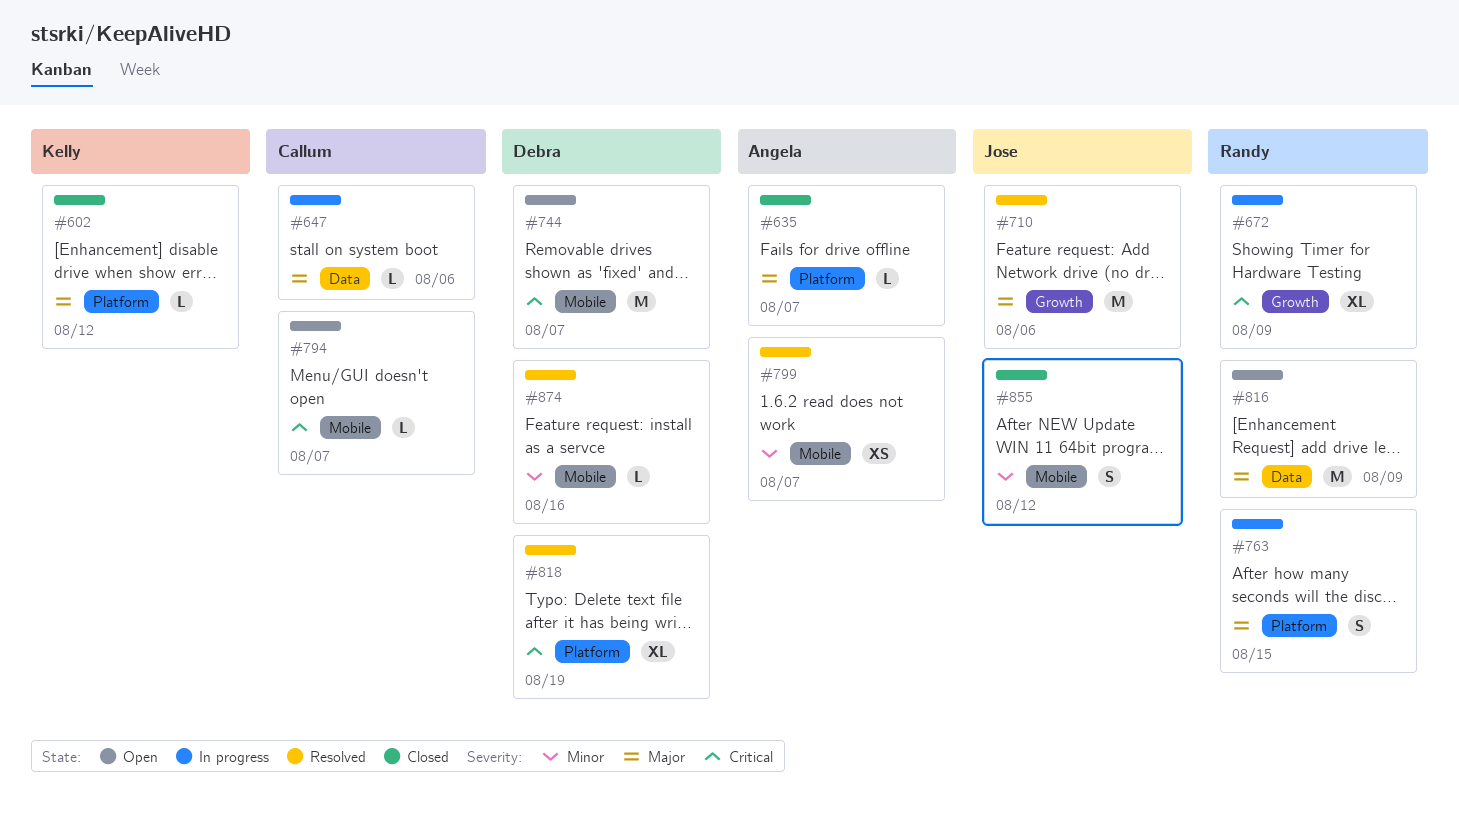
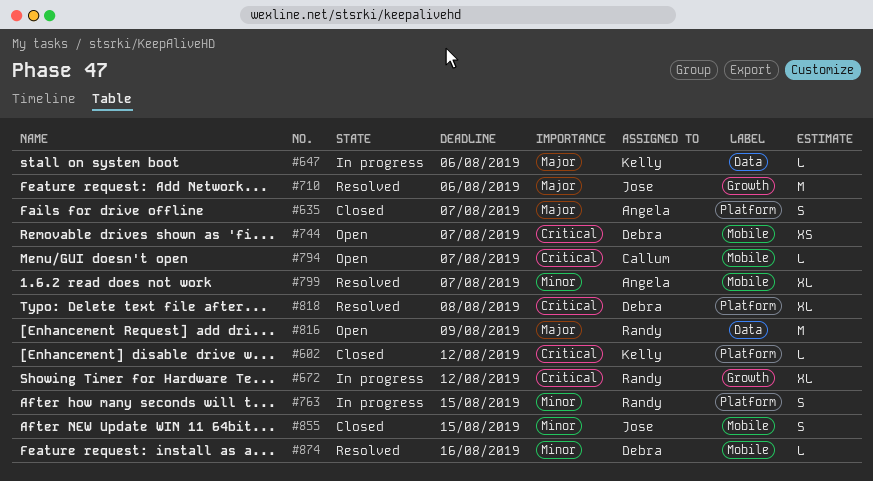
#602, priority: Major -> Critical
#635, estimate: L -> S
#647, owner: Callum -> Kelly
#672, due: Aug 9 -> Aug 12
#744, estimate: M -> XS
#763, priority: Major -> Minor
#799, estimate: XS -> XL
#818, due: Aug 19 -> Aug 8
#855, due: Aug 12 -> Aug 15

